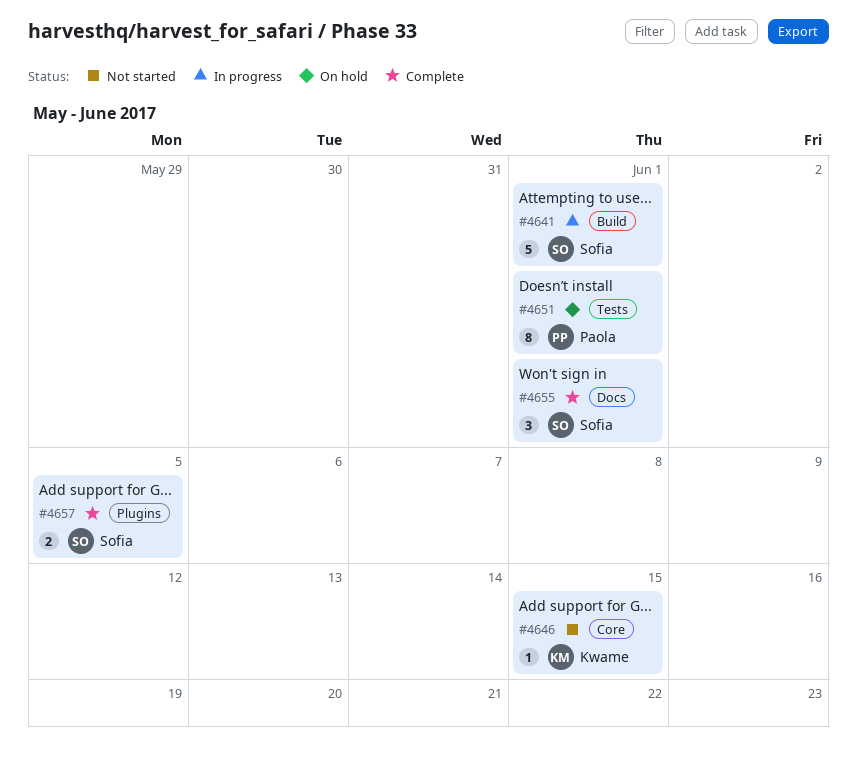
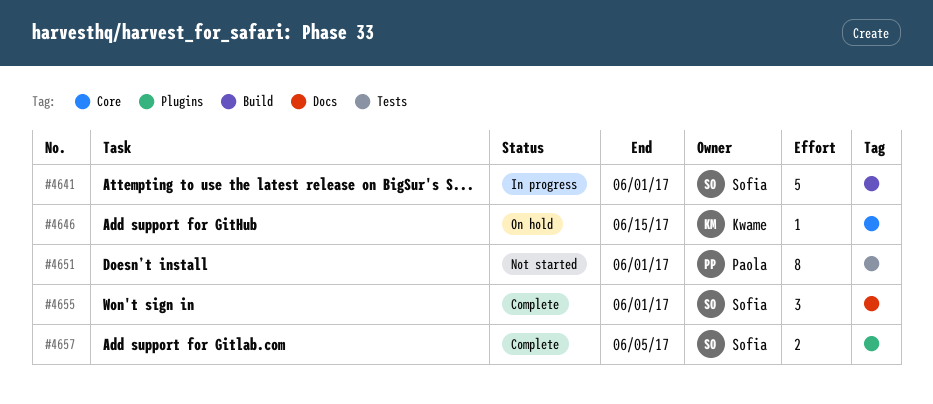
#4646, status: Not started -> On hold
#4651, status: On hold -> Not started

